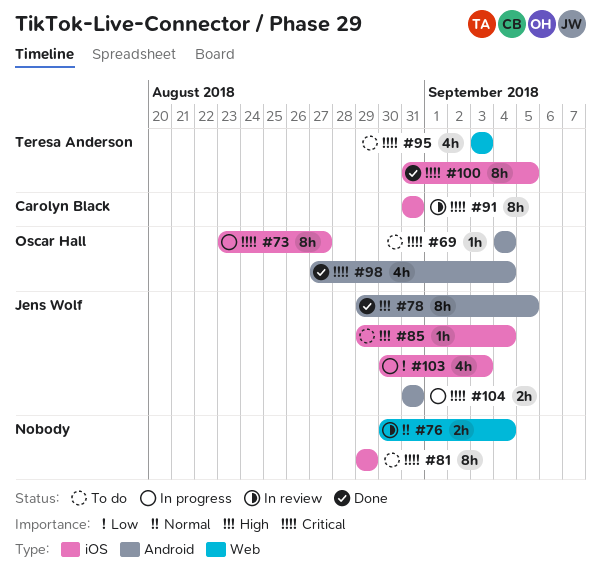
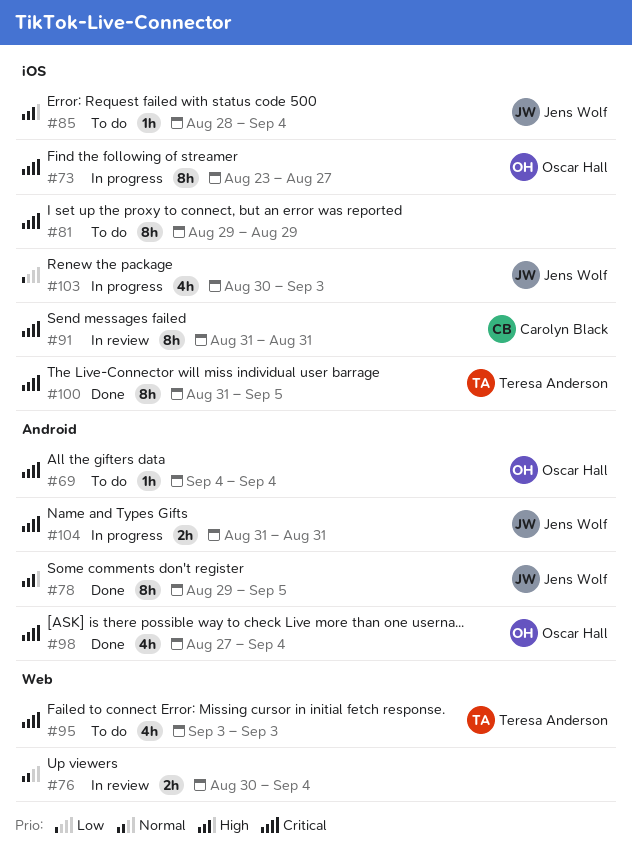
#85, start: Aug 29 -> Aug 28

